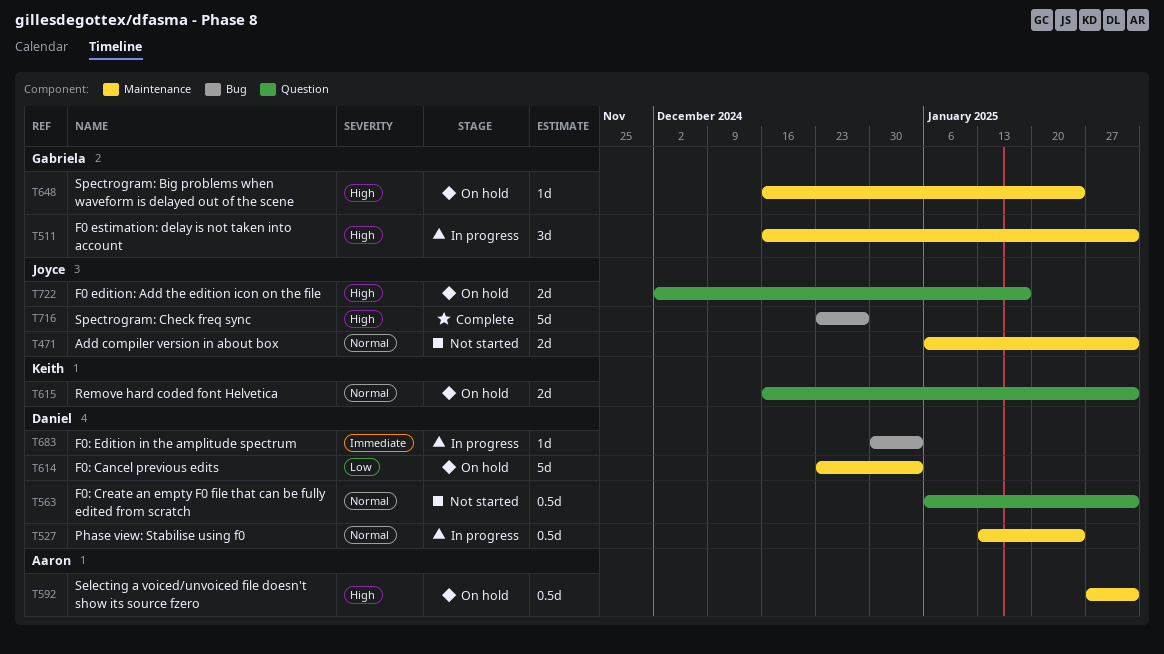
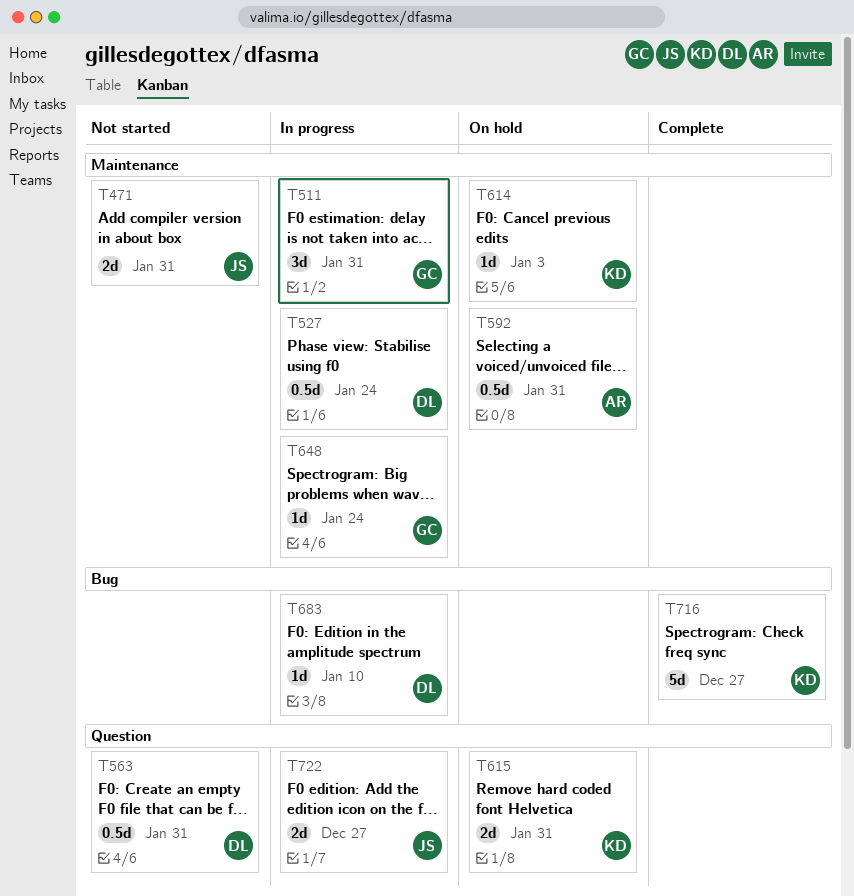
T614, owner: Daniel -> Keith
T614, estimate: 5d -> 1d
T648, status: On hold -> In progress
T683, due: Jan 3 -> Jan 10
T716, owner: Joyce -> Keith
T722, status: On hold -> In progress
T722, due: Jan 17 -> Dec 27

